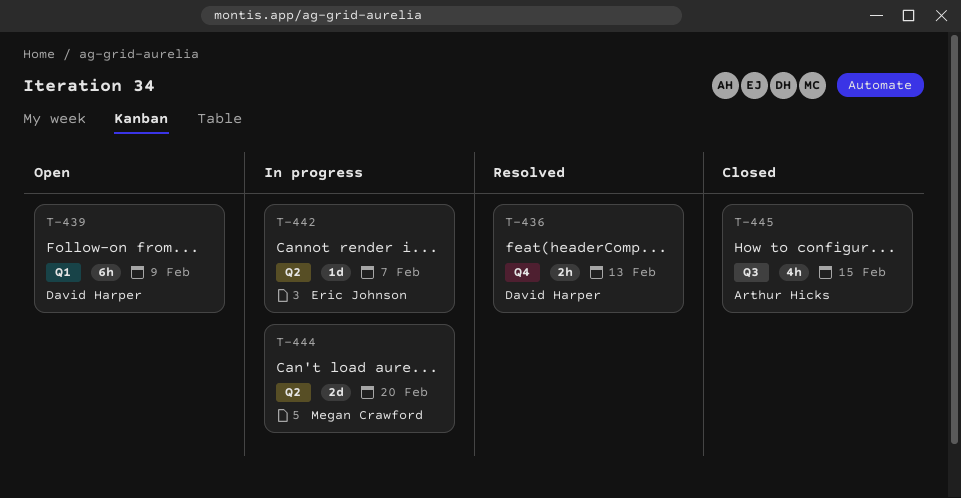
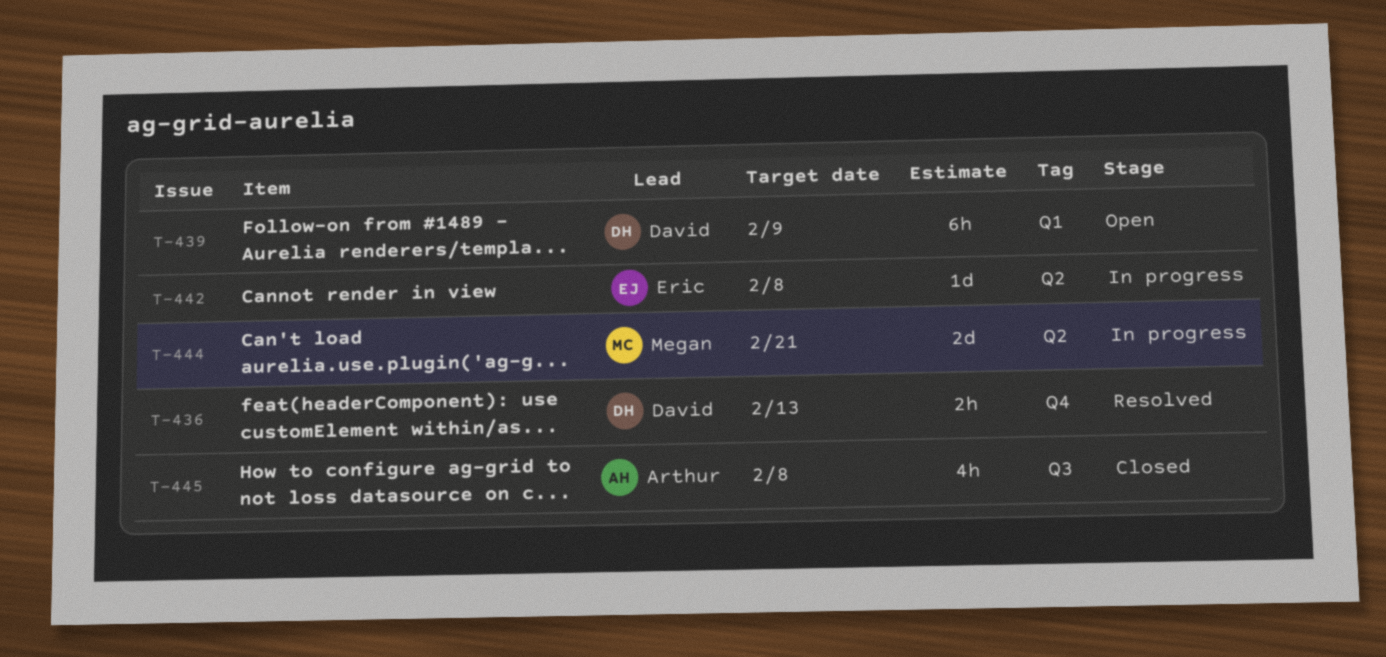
T-442, due: Feb 7 -> Feb 8
T-444, due: Feb 20 -> Feb 21
T-445, due: Feb 15 -> Feb 8

